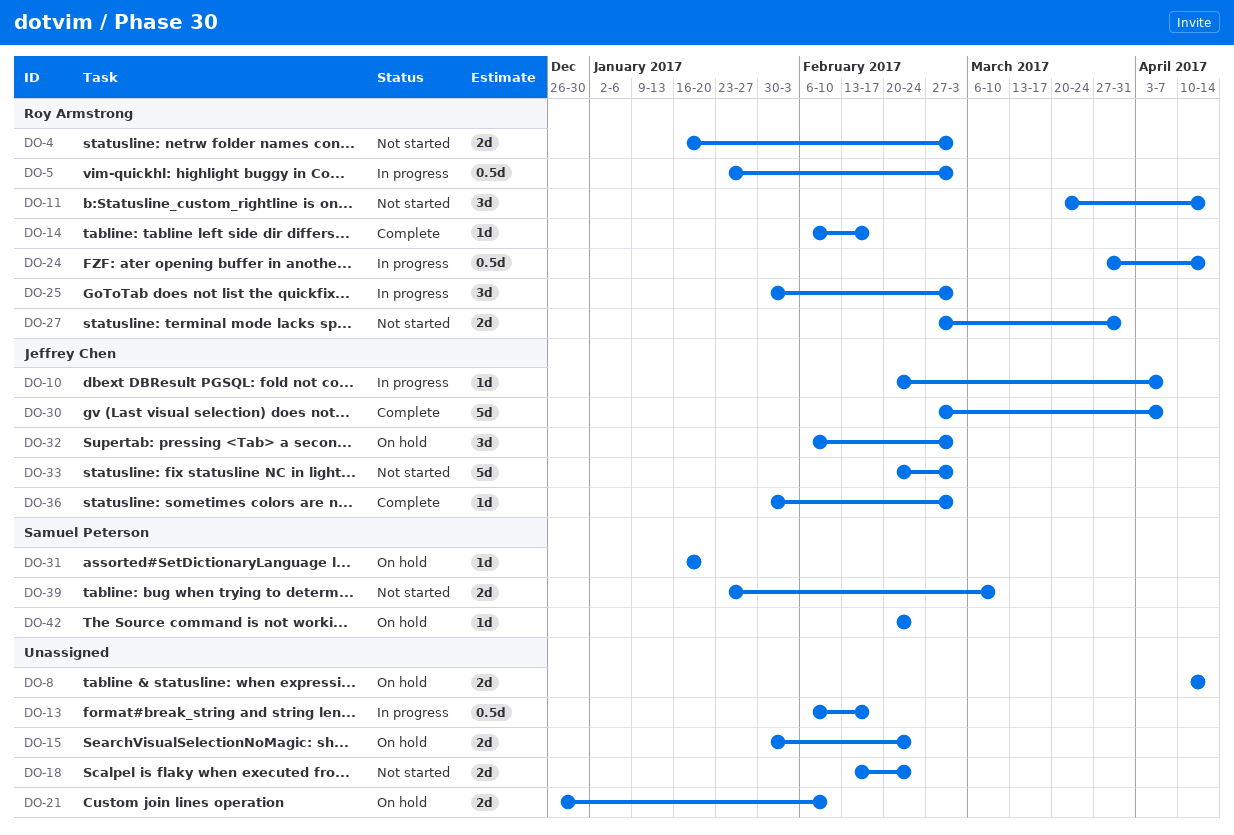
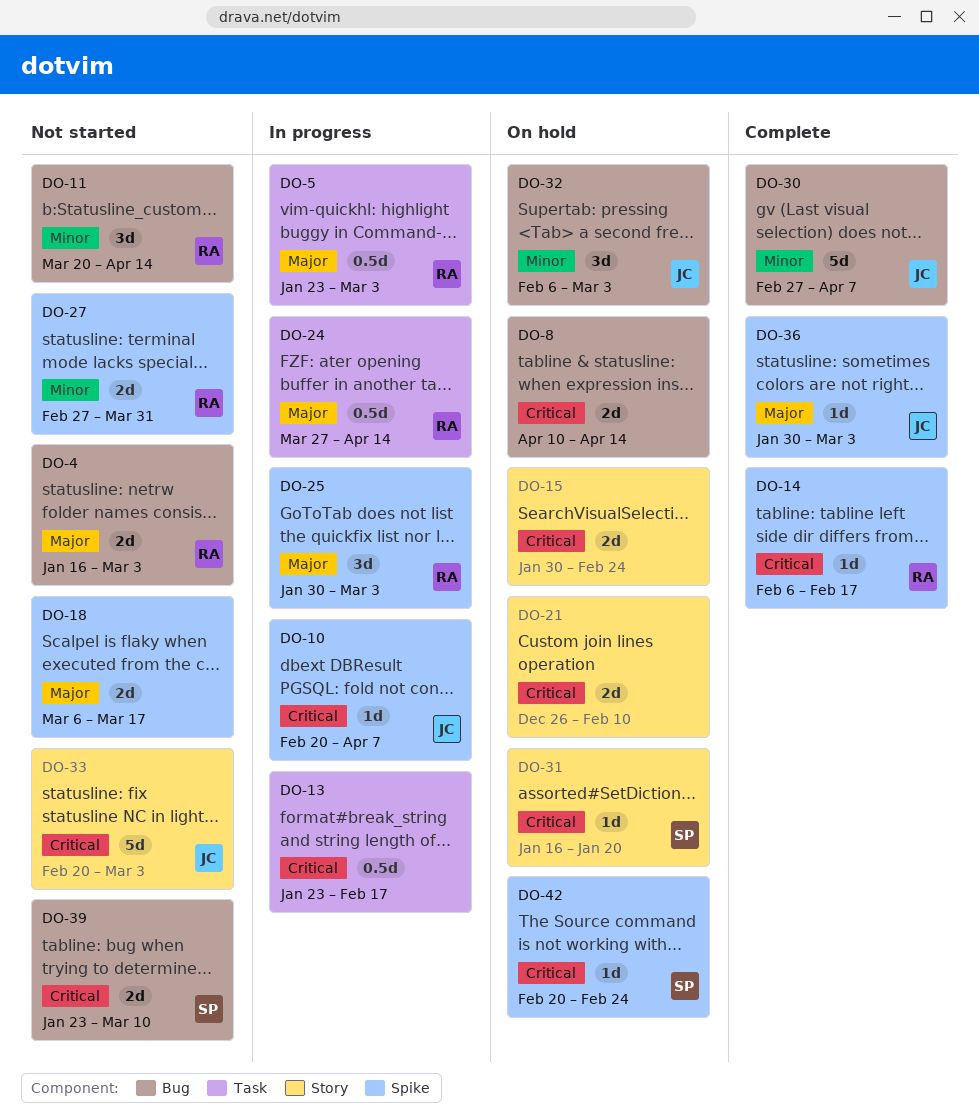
DO-13, start: Feb 6 -> Jan 23
DO-18, start: Feb 13 -> Mar 6
DO-18, due: Feb 24 -> Mar 17

